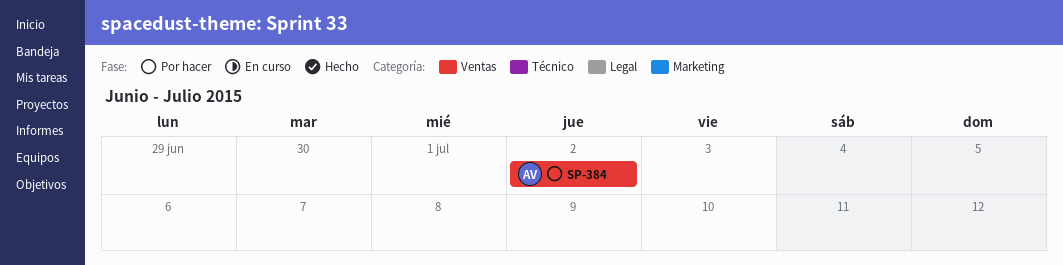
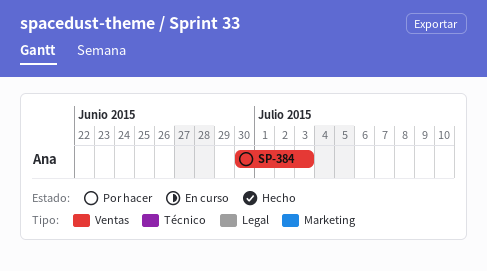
SP-384, start: Jul 2 -> Jun 30
SP-384, due: Jul 2 -> Jul 3

